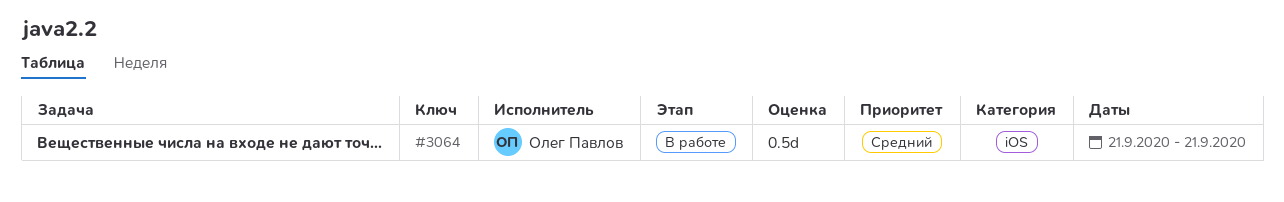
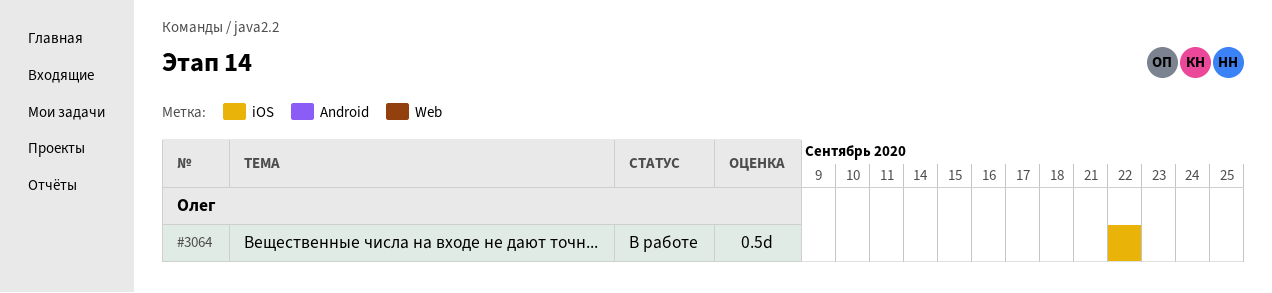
#3064, start: Sep 21 -> Sep 22
#3064, due: Sep 21 -> Sep 22

